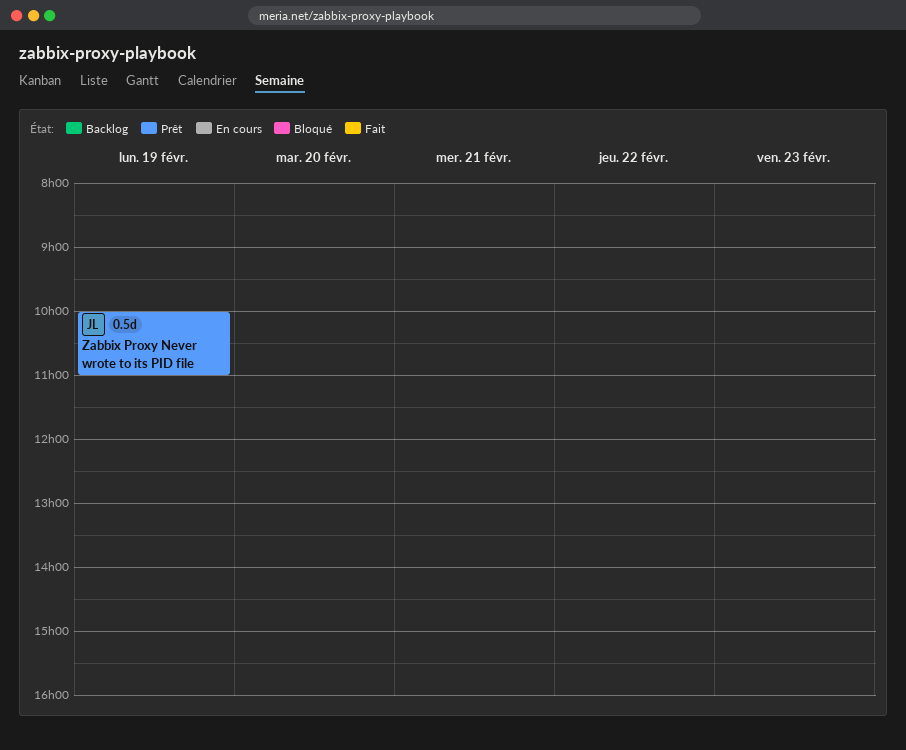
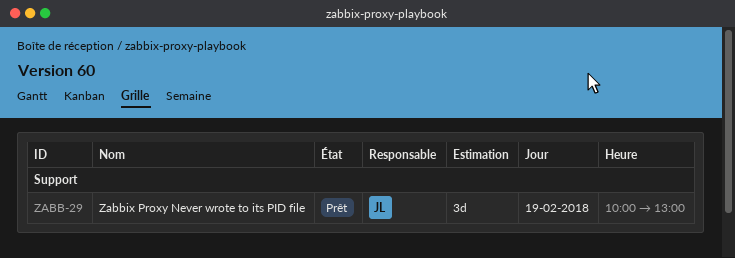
Zabbix Proxy Never wrote to its PID file, estimate: 0.5d -> 3d
Zabbix Proxy Never wrote to its PID file, ends: 11:00 -> 13:00

